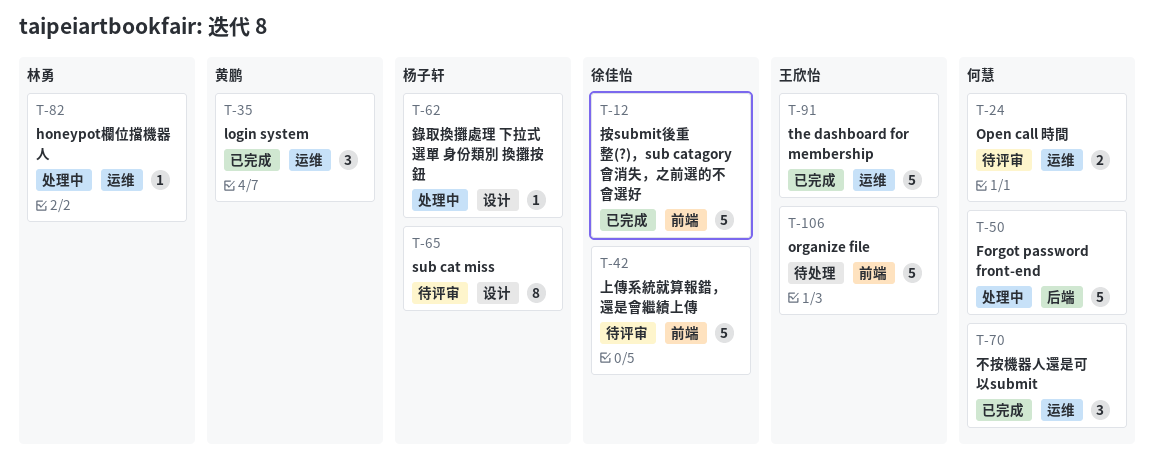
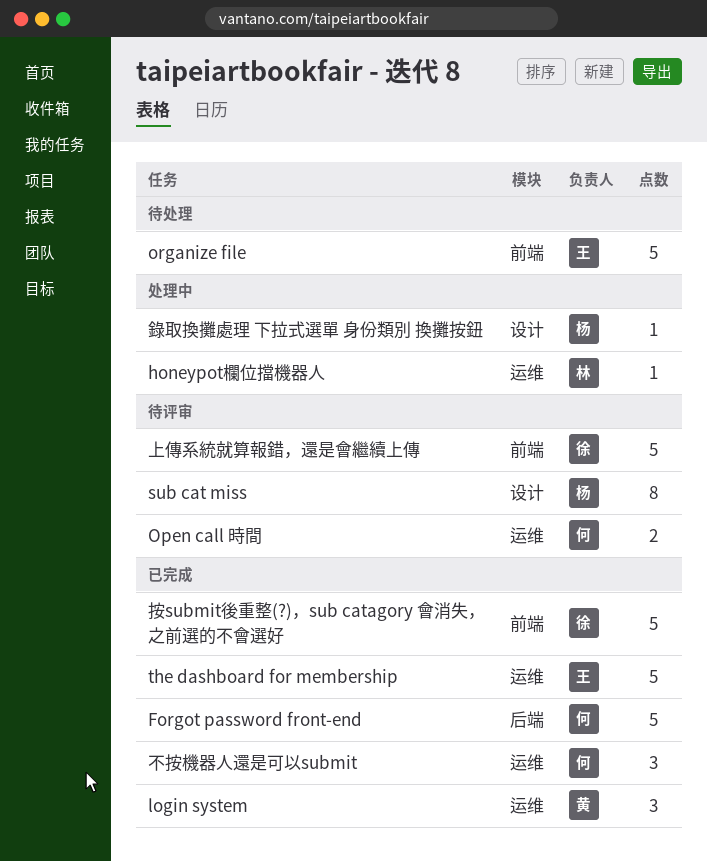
Forgot password front-end, status: 处理中 -> 已完成

